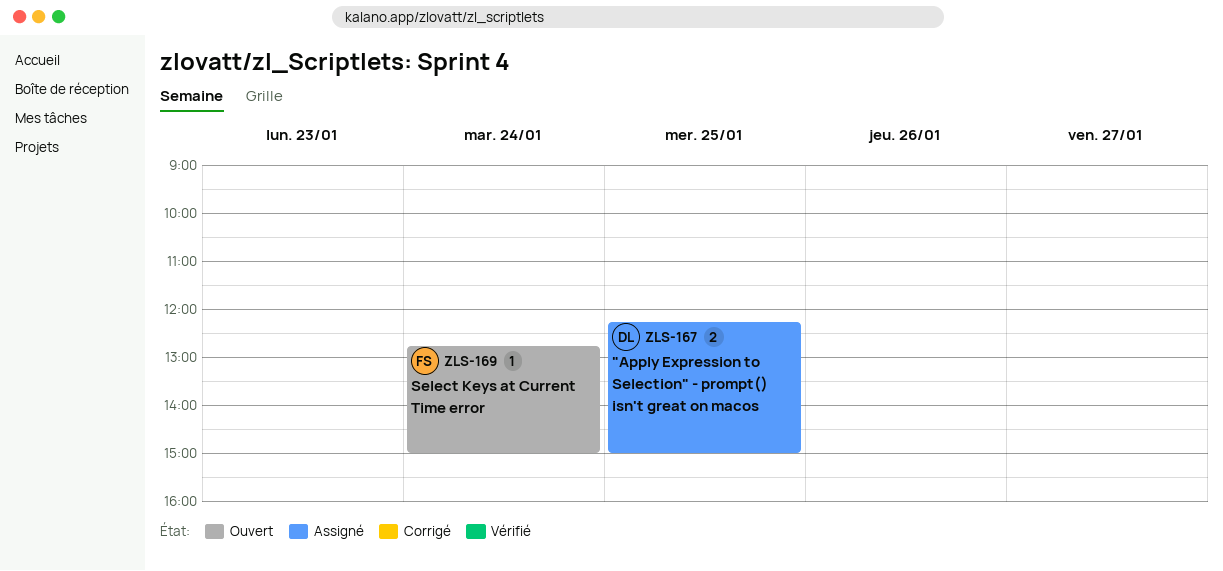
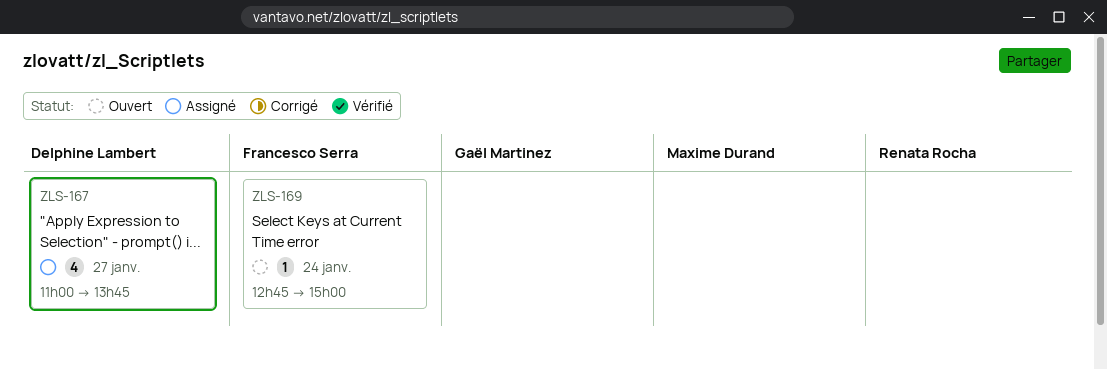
ZLS-167, estimate: 2 -> 4
ZLS-167, day: Jan 25 -> Jan 27
ZLS-167, begins: 12:15 -> 11:00
ZLS-167, ends: 15:00 -> 13:45

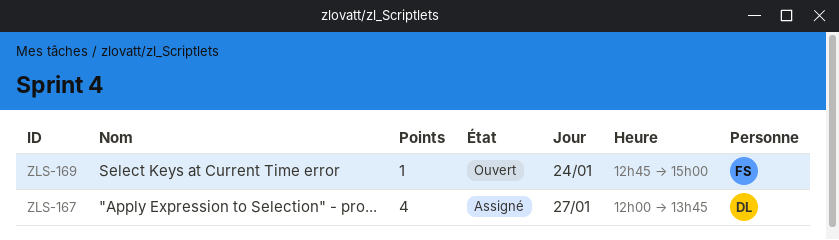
ZLS-167, begins: 11:00 -> 12:00

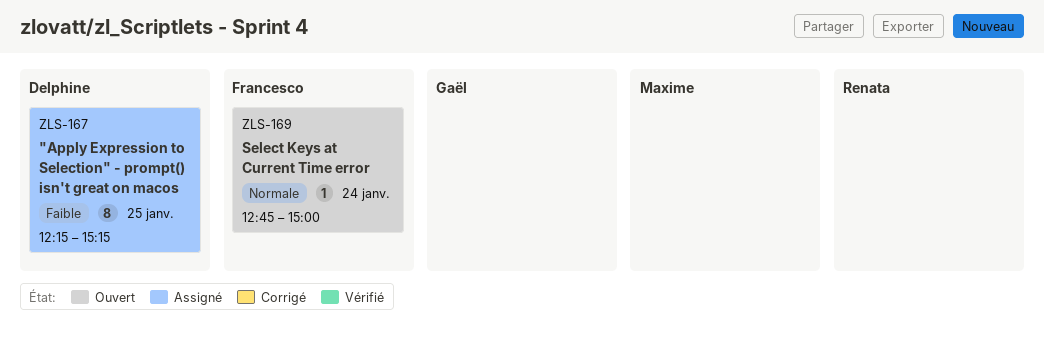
ZLS-167, estimate: 4 -> 8
ZLS-167, day: Jan 27 -> Jan 25
ZLS-167, begins: 12:00 -> 12:15
ZLS-167, ends: 13:45 -> 15:15

